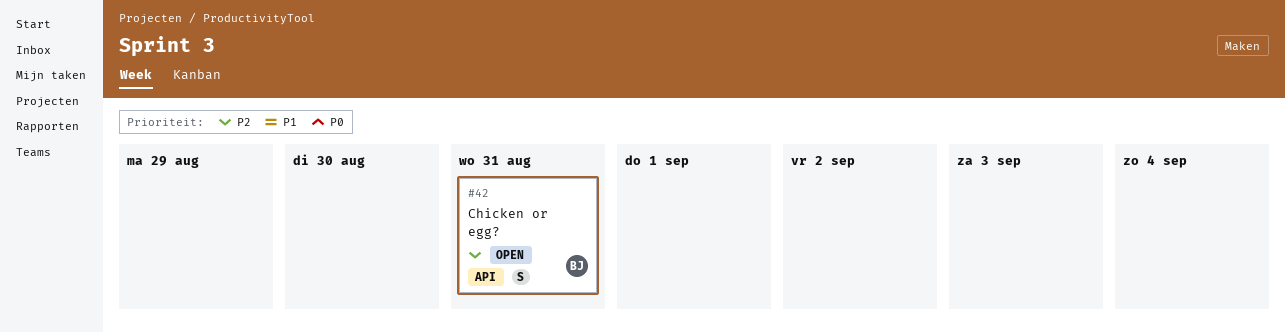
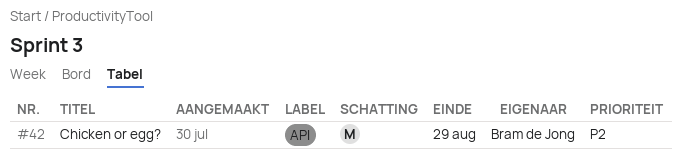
#42, estimate: S -> M
#42, due: Aug 31 -> Aug 29

